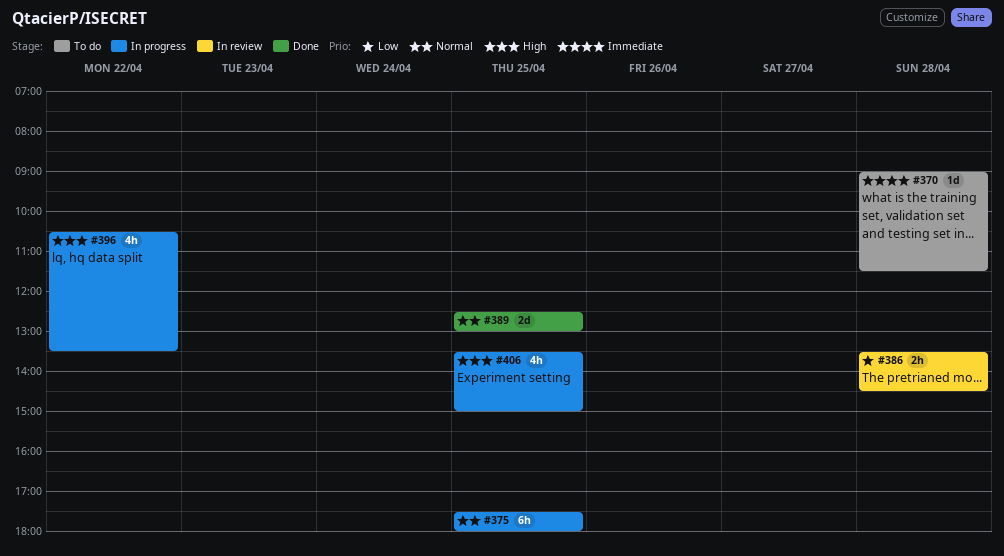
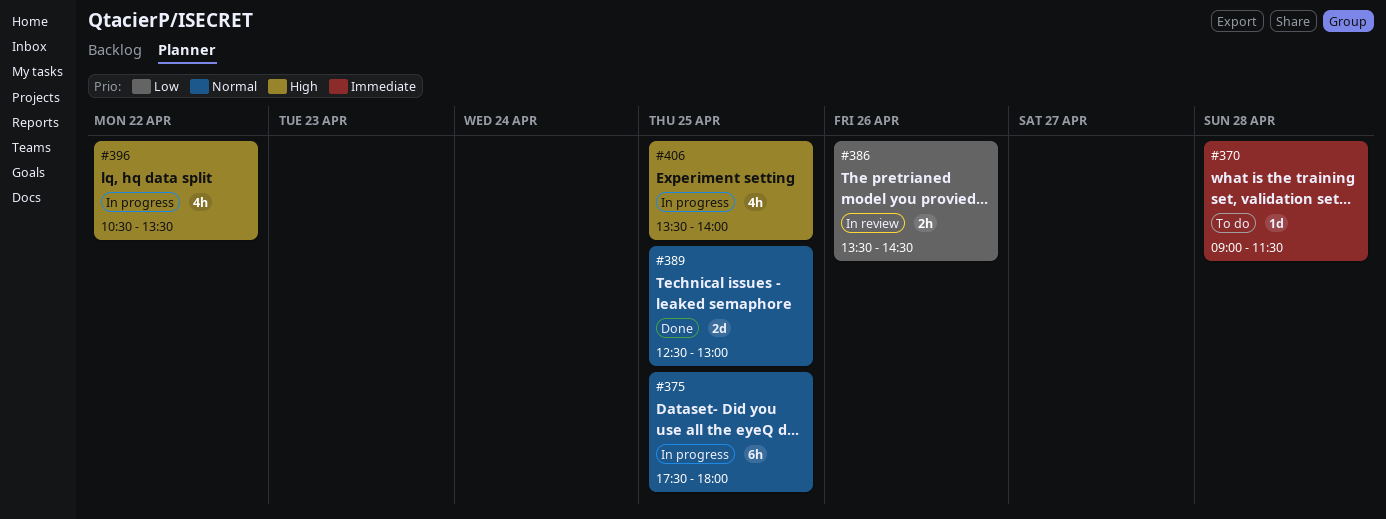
#386, day: Apr 28 -> Apr 26
#406, ends: 15:00 -> 14:00

